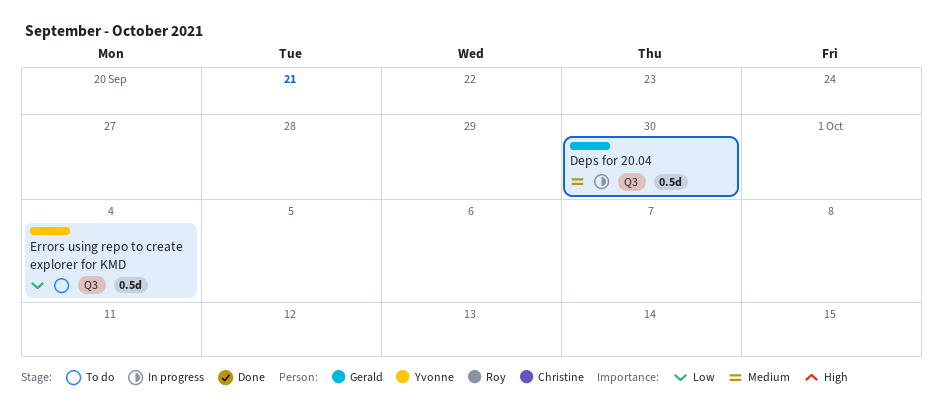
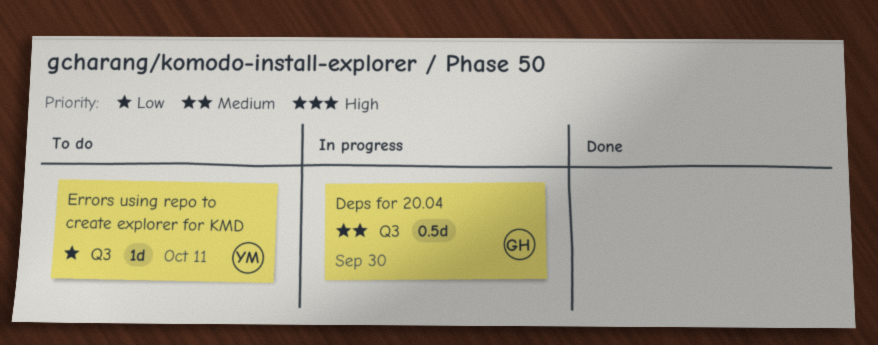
Errors using repo to create explorer for KMD, estimate: 0.5d -> 1d
Errors using repo to create explorer for KMD, due: Oct 4 -> Oct 11

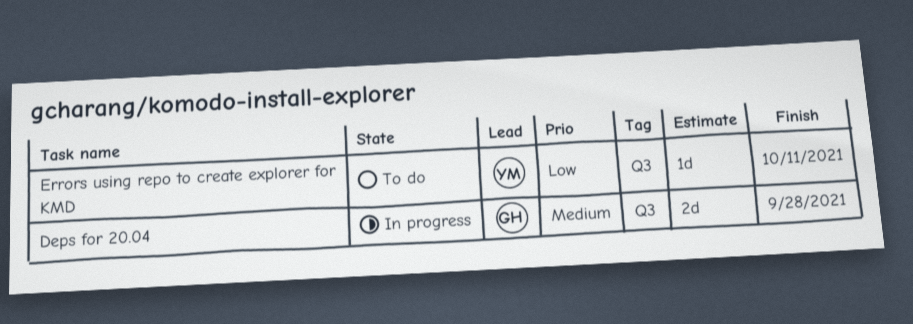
Deps for 20.04, estimate: 0.5d -> 2d
Deps for 20.04, due: Sep 30 -> Sep 28

